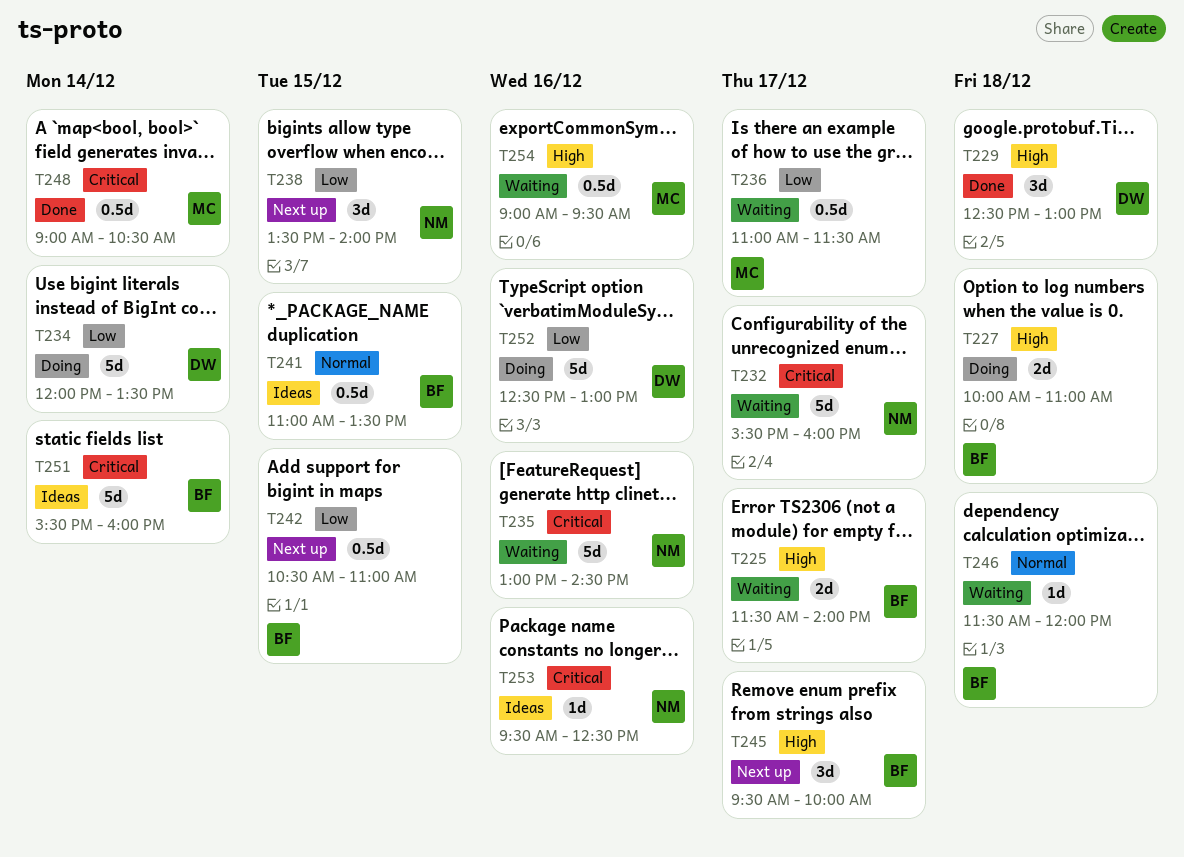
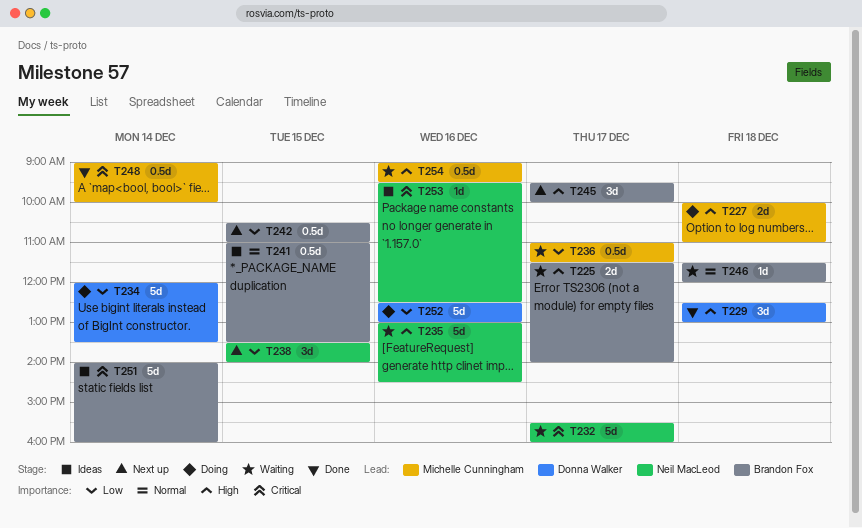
T227, owner: Brandon Fox -> Michelle Cunningham
T235, priority: Critical -> High
T248, ends: 10:30 -> 10:00
T251, begins: 15:30 -> 14:00

